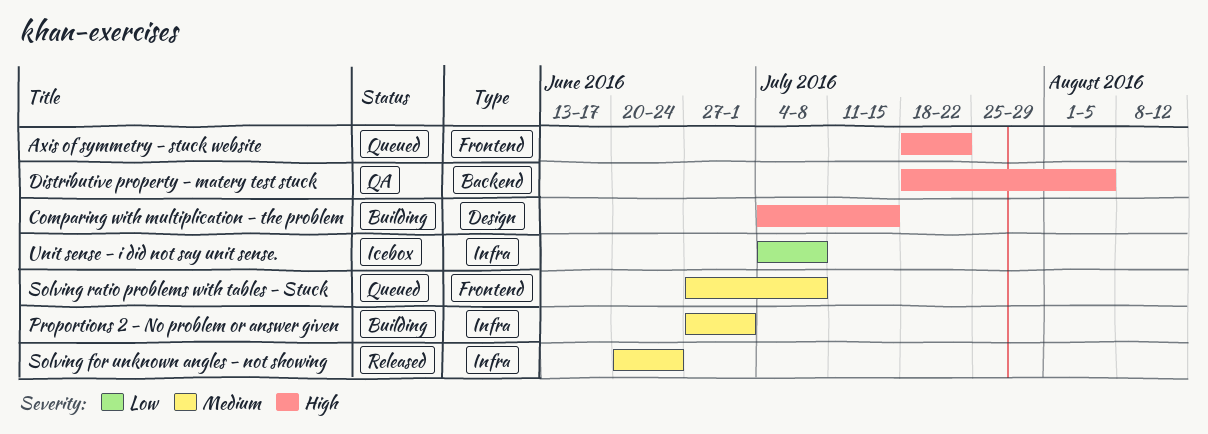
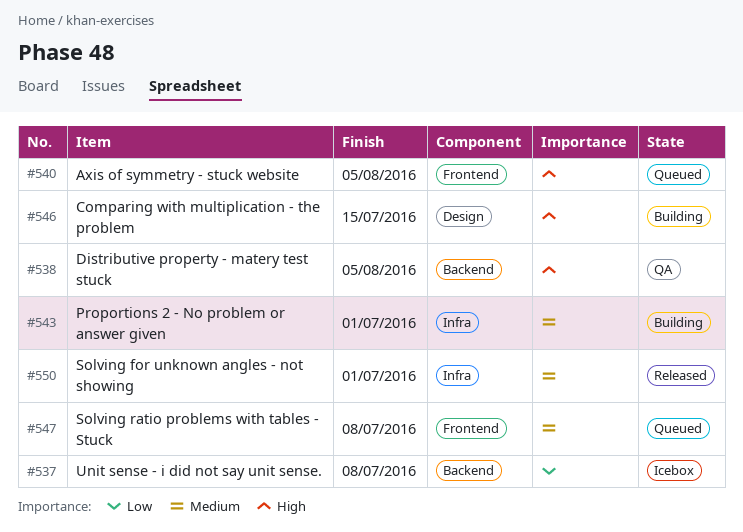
Axis of symmetry - stuck website, due: Jul 22 -> Aug 5
Solving for unknown angles - not showing, due: Jun 24 -> Jul 1
Unit sense - i did not say unit sense., label: Infra -> Backend

